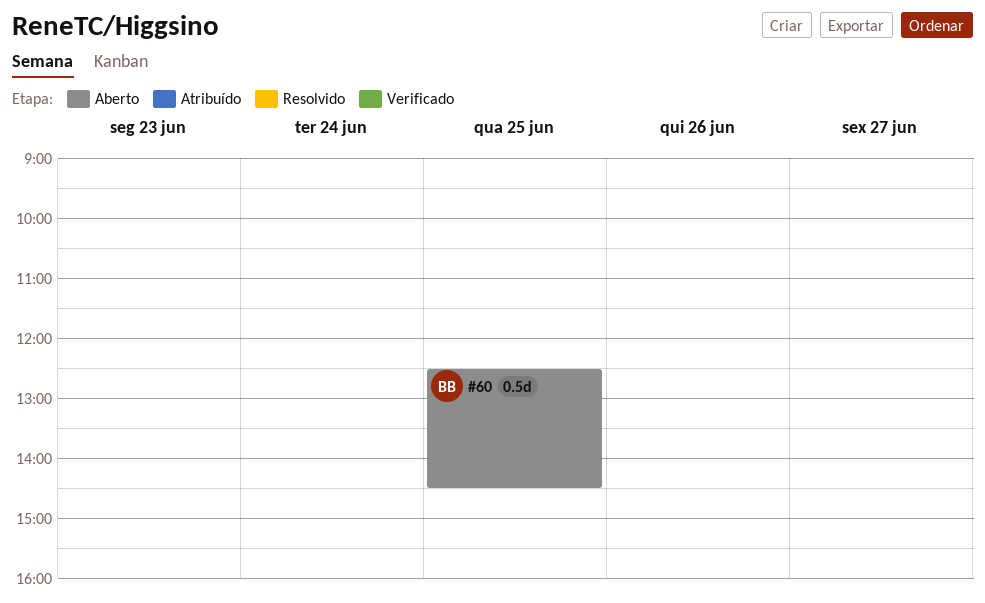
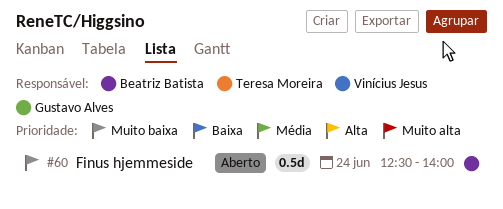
#60, day: Jun 25 -> Jun 24
#60, ends: 14:30 -> 14:00

